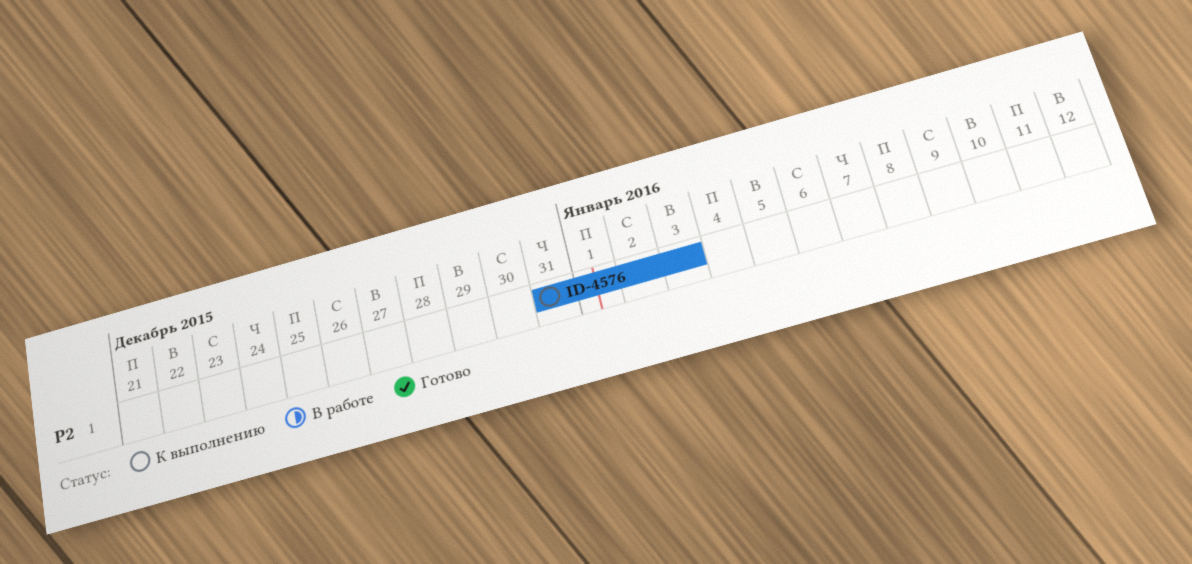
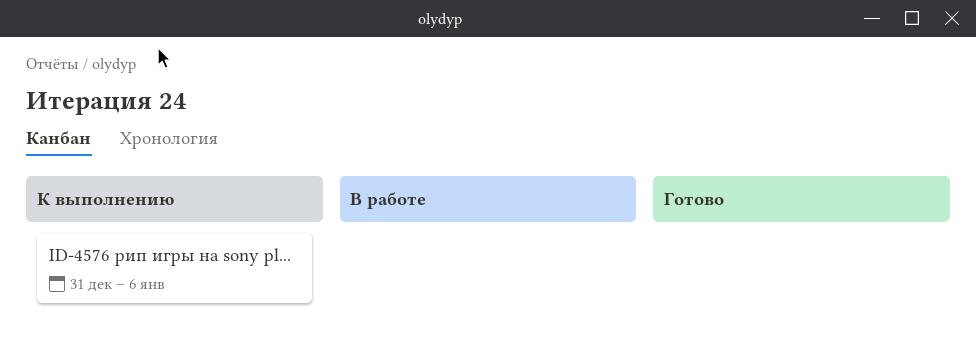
ID-4576, due: Jan 3 -> Jan 6

